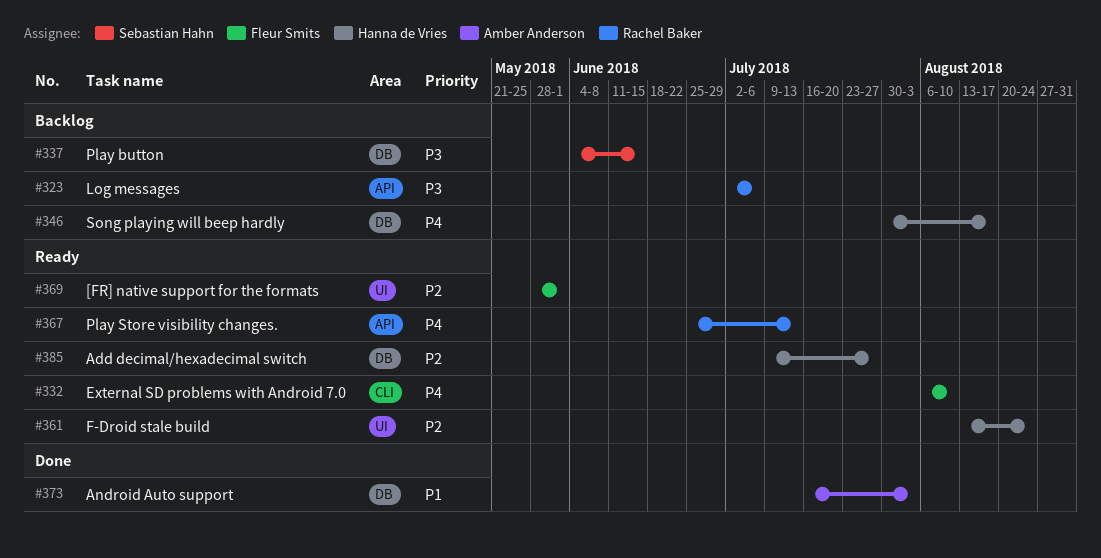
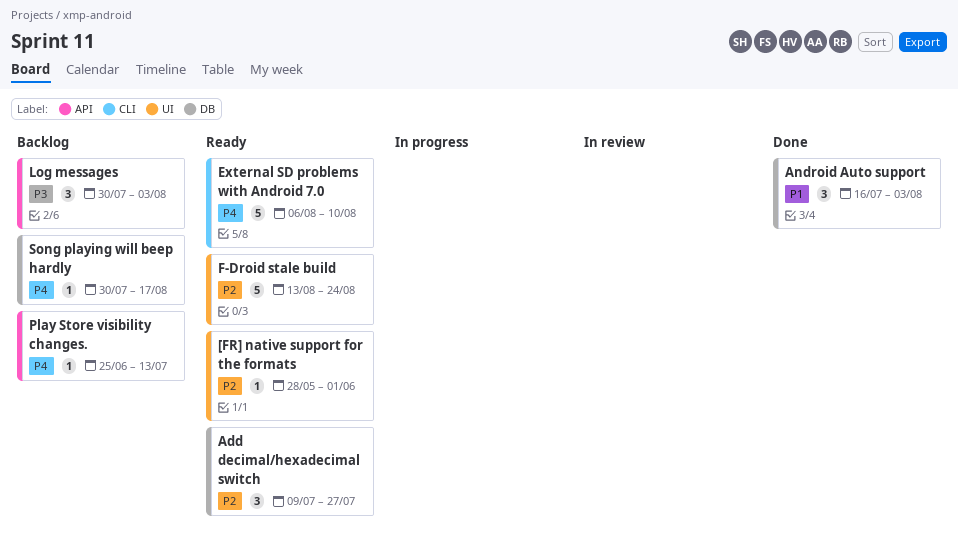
Log messages, start: Jul 2 -> Jul 30
Log messages, due: Jul 6 -> Aug 3
Play button: present -> none
Play Store visibility changes., status: Ready -> Backlog

